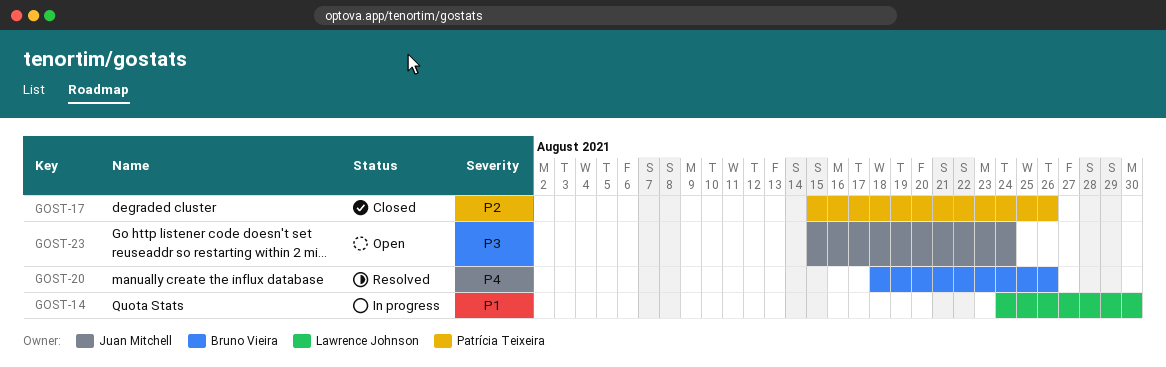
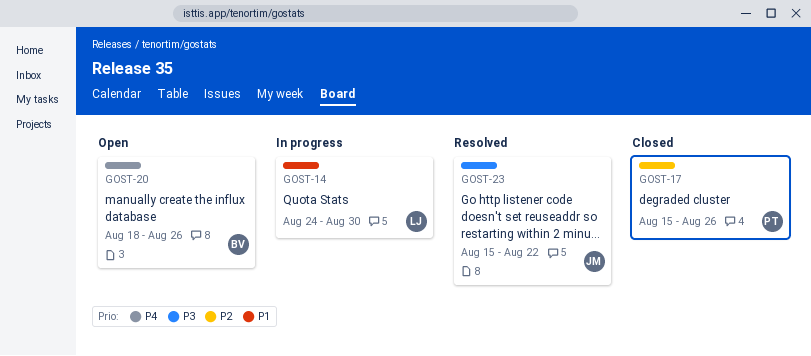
GOST-20, status: Resolved -> Open
GOST-23, status: Open -> Resolved
GOST-23, due: Aug 24 -> Aug 22

